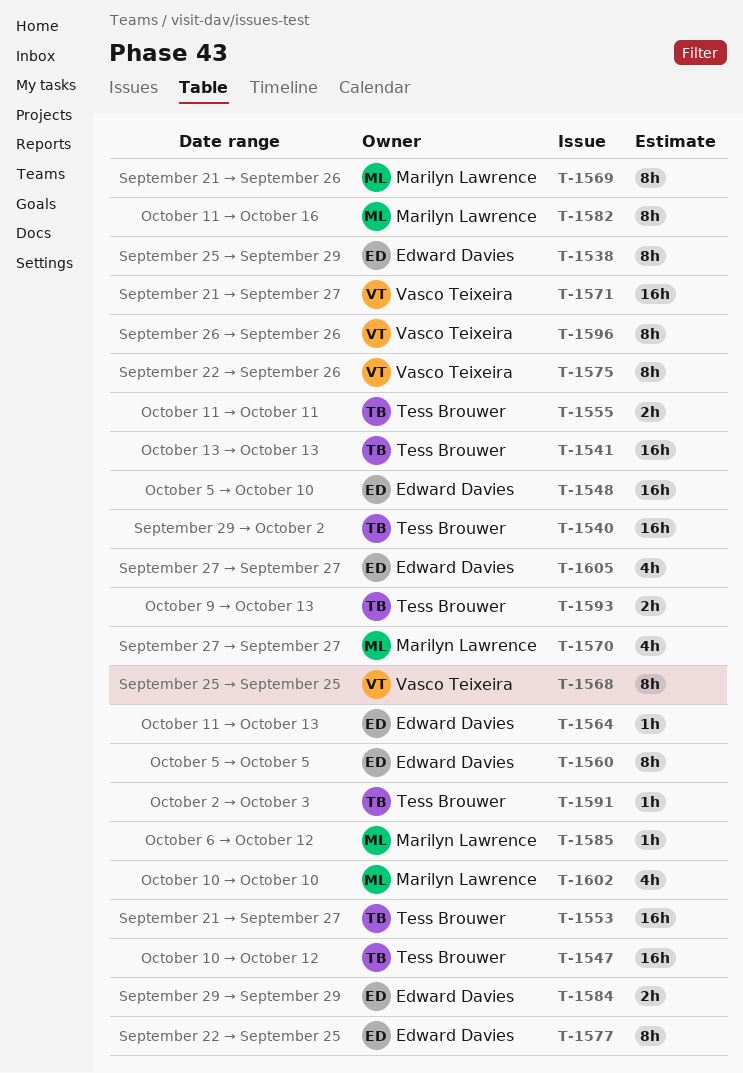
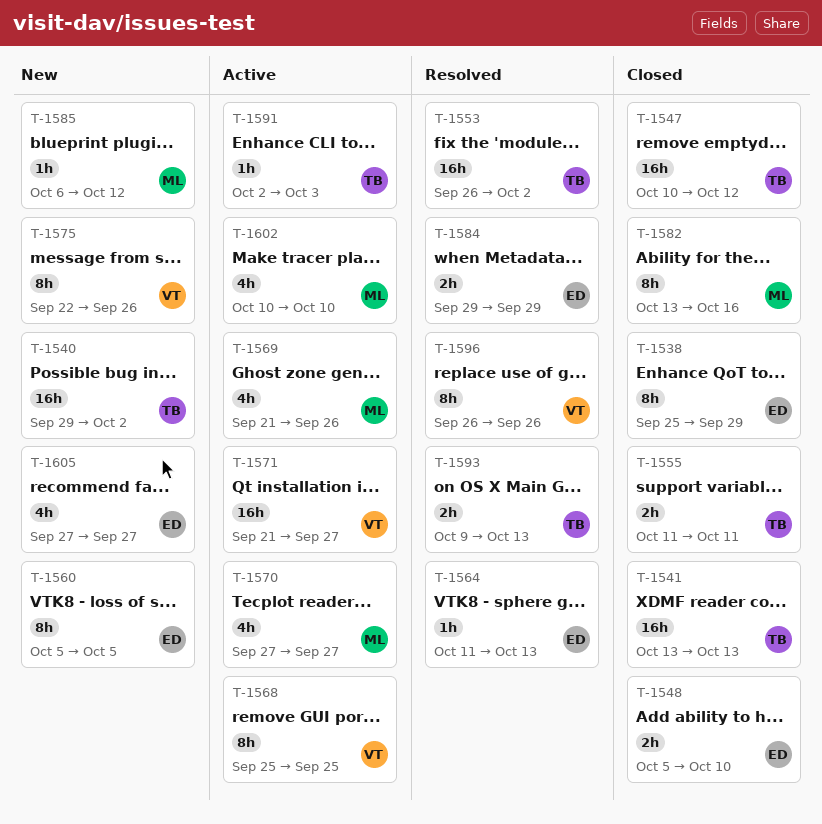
T-1548, estimate: 16h -> 2h
T-1553, start: Sep 21 -> Sep 26
T-1553, due: Sep 27 -> Oct 2
T-1569, estimate: 8h -> 4h
T-1577: present -> none
T-1582, start: Oct 11 -> Oct 13

